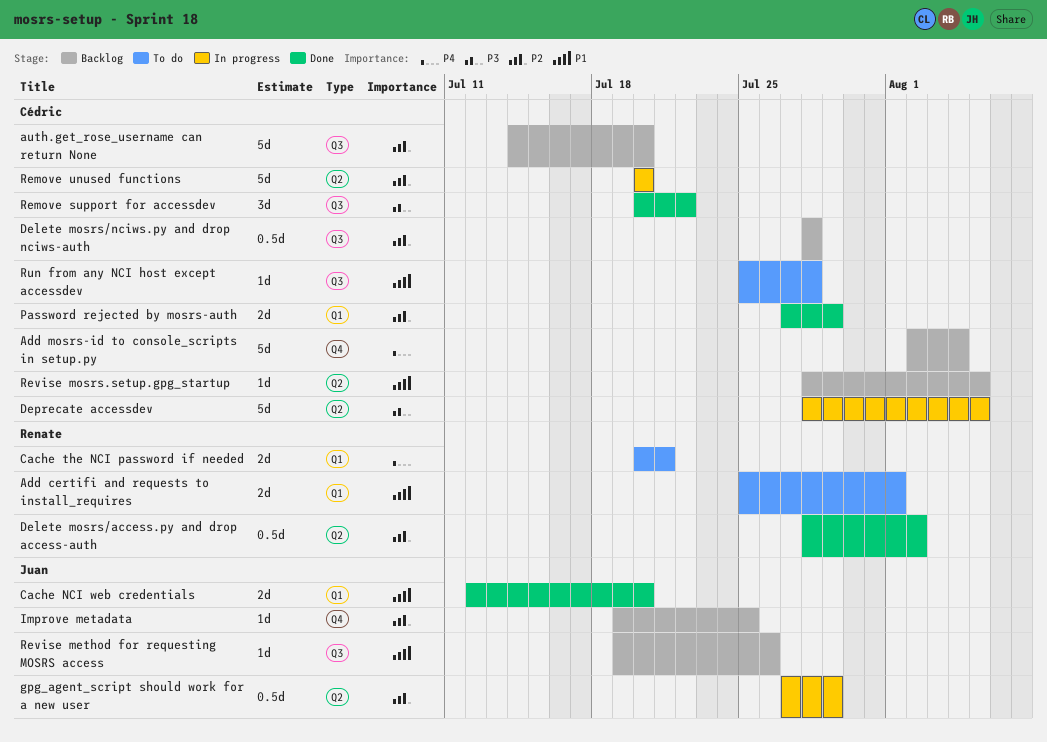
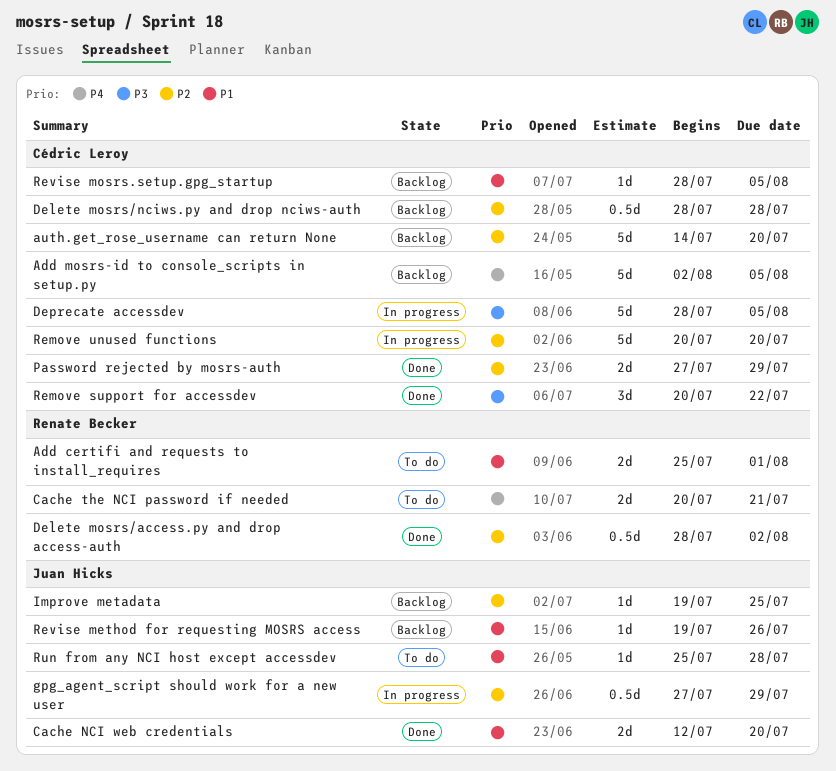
Add mosrs-id to console_scripts in setup.py, due: Aug 4 -> Aug 5
Run from any NCI host except accessdev, owner: Cédric Leroy -> Juan Hicks

